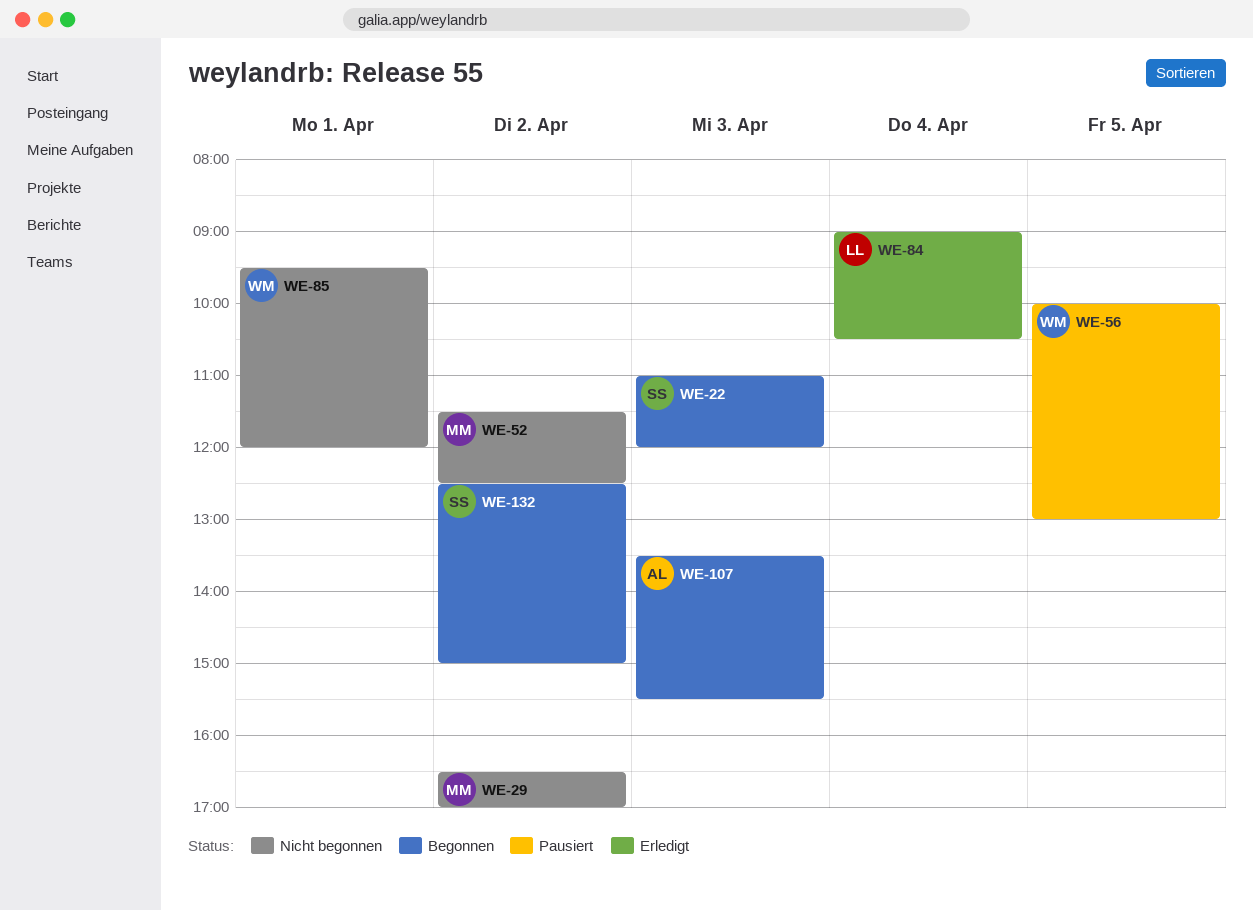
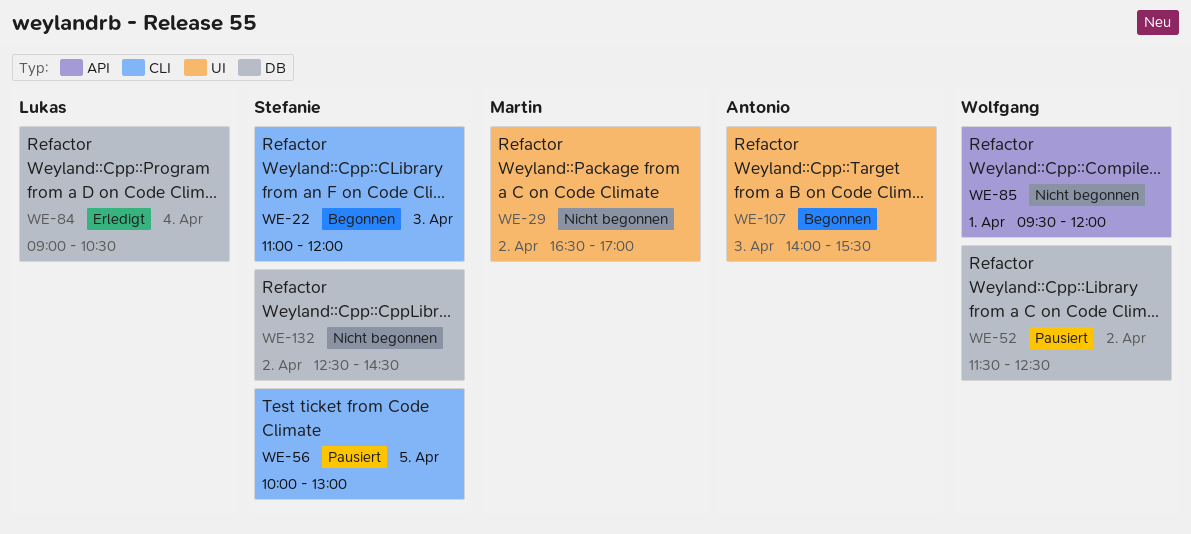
WE-52, status: Nicht begonnen -> Pausiert
WE-52, owner: Martin -> Wolfgang
WE-56, owner: Wolfgang -> Stefanie
WE-107, begins: 13:30 -> 14:00
WE-132, status: Begonnen -> Nicht begonnen
WE-132, ends: 15:00 -> 14:30

